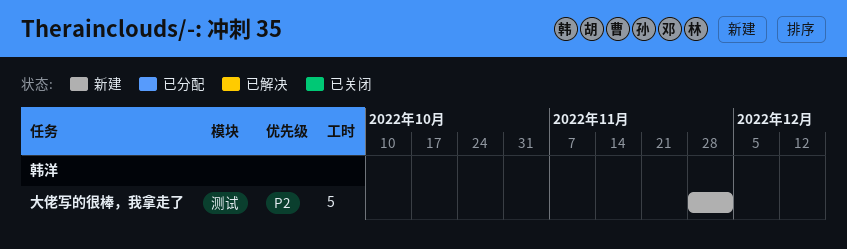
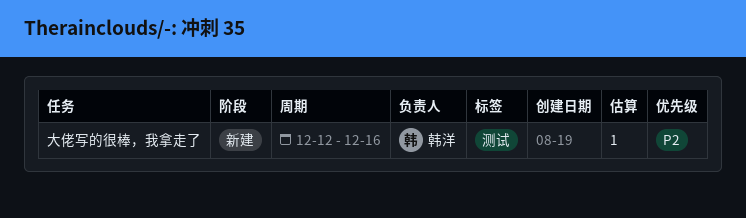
大佬写的很棒，我拿走了, estimate: 5 -> 1
大佬写的很棒，我拿走了, start: Nov 28 -> Dec 12
大佬写的很棒，我拿走了, due: Dec 2 -> Dec 16

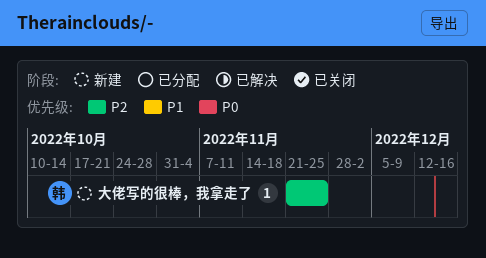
大佬写的很棒，我拿走了, start: Dec 12 -> Nov 21
大佬写的很棒，我拿走了, due: Dec 16 -> Nov 25

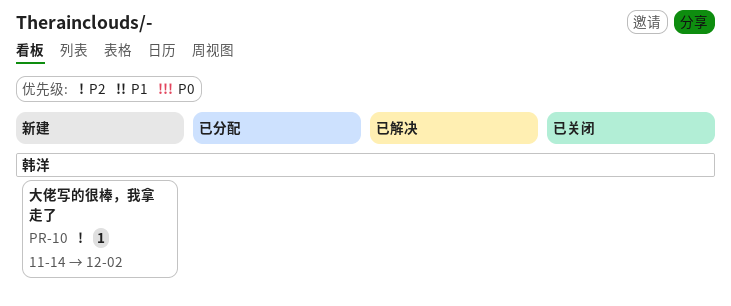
大佬写的很棒，我拿走了, start: Nov 21 -> Nov 14
大佬写的很棒，我拿走了, due: Nov 25 -> Dec 2

